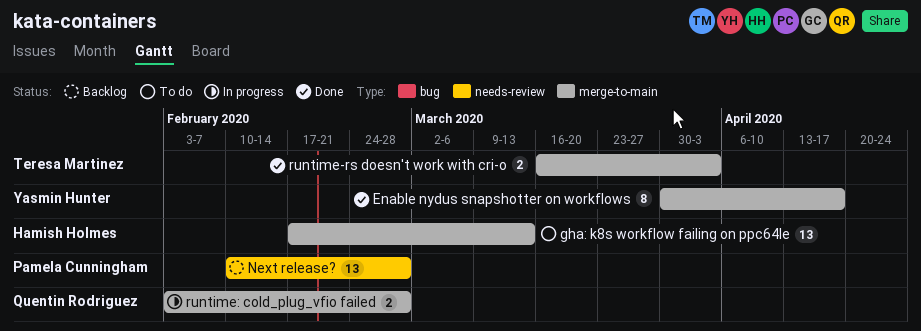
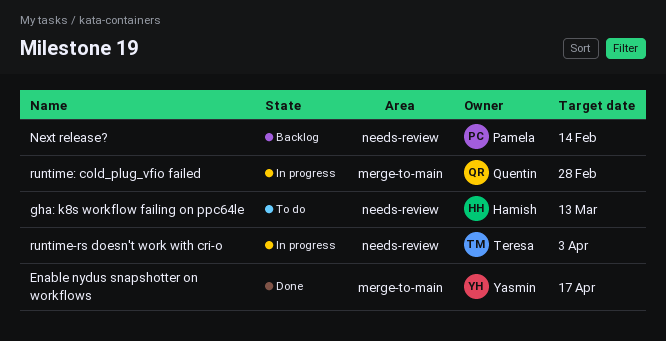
gha: k8s workflow failing on ppc64le, label: merge-to-main -> needs-review
Next release?, due: Feb 28 -> Feb 14
runtime-rs doesn't work with cri-o, status: Done -> In progress
runtime-rs doesn't work with cri-o, label: merge-to-main -> needs-review

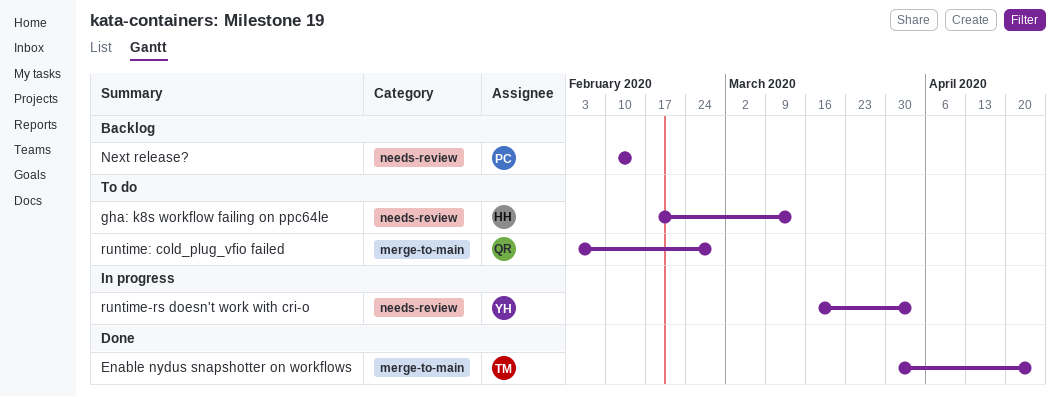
Enable nydus snapshotter on workflows, owner: Yasmin -> Teresa
Enable nydus snapshotter on workflows, due: Apr 17 -> Apr 24
runtime-rs doesn't work with cri-o, owner: Teresa -> Yasmin
runtime: cold_plug_vfio failed, status: In progress -> To do

